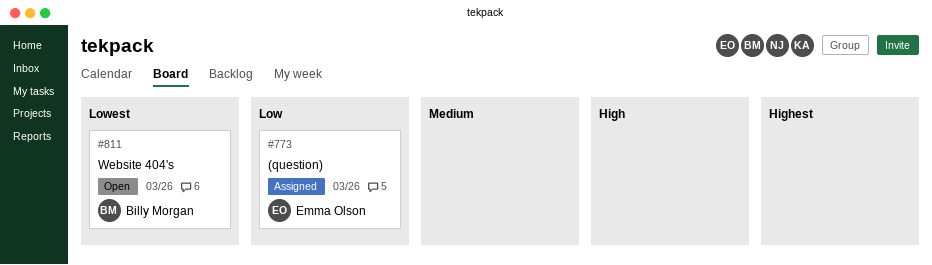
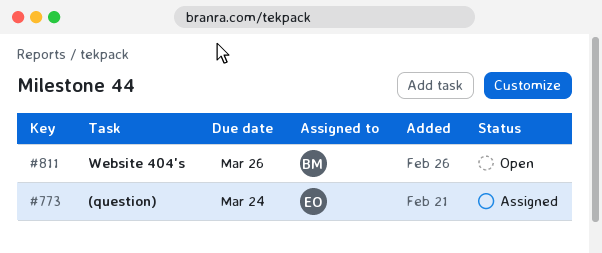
#773, due: Mar 26 -> Mar 24

